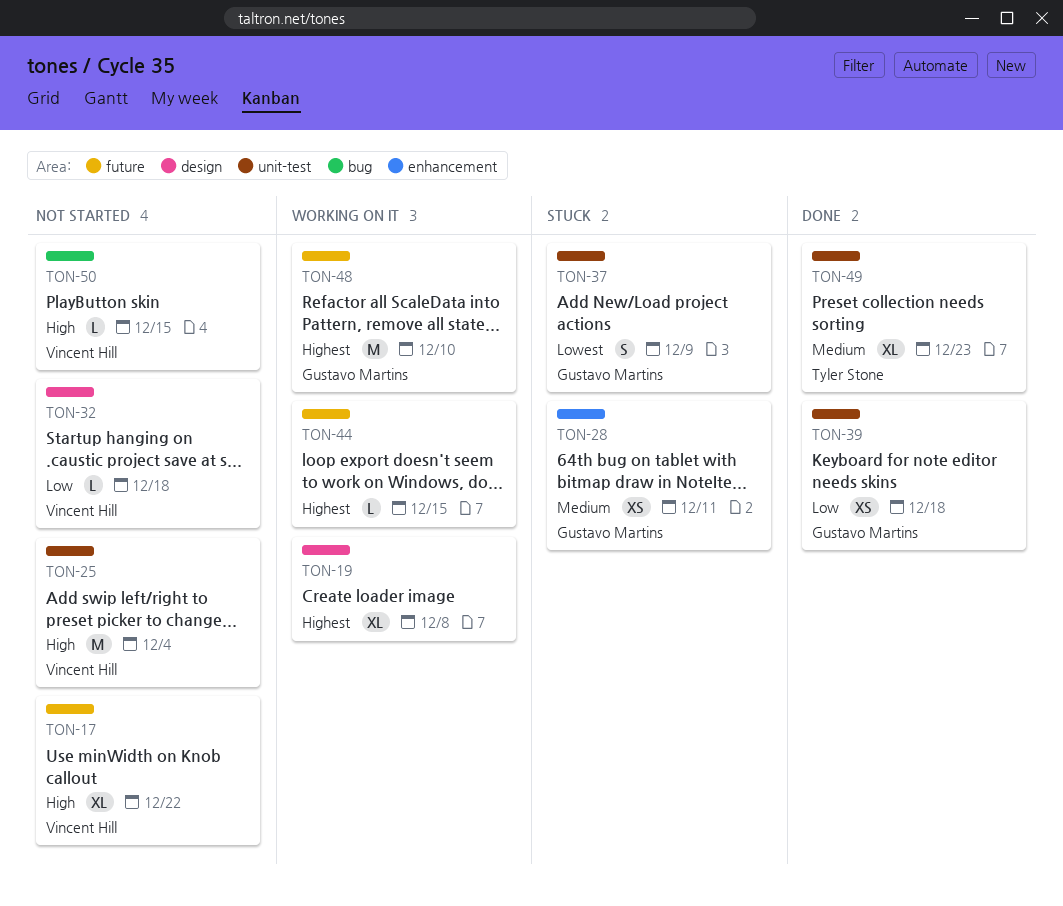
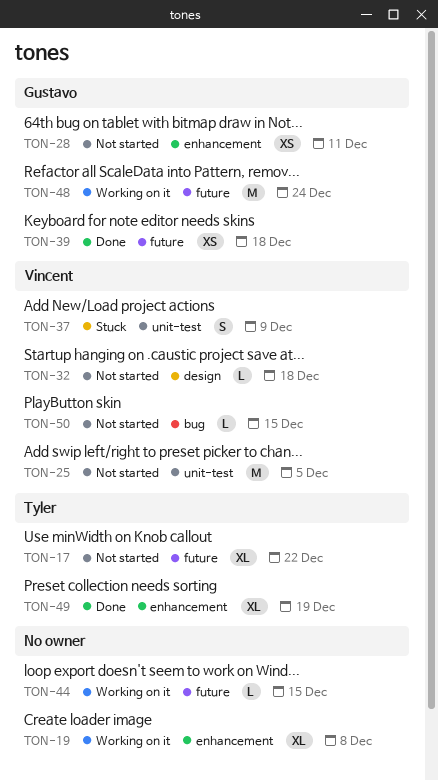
TON-17, owner: Vincent Hill -> Tyler Stone
TON-19, label: design -> enhancement
TON-25, due: Dec 4 -> Dec 5
TON-28, status: Stuck -> Not started
TON-37, owner: Gustavo Martins -> Vincent Hill
TON-39, label: unit-test -> future
TON-48, due: Dec 10 -> Dec 24
TON-49, label: unit-test -> enhancement
TON-49, due: Dec 23 -> Dec 19

